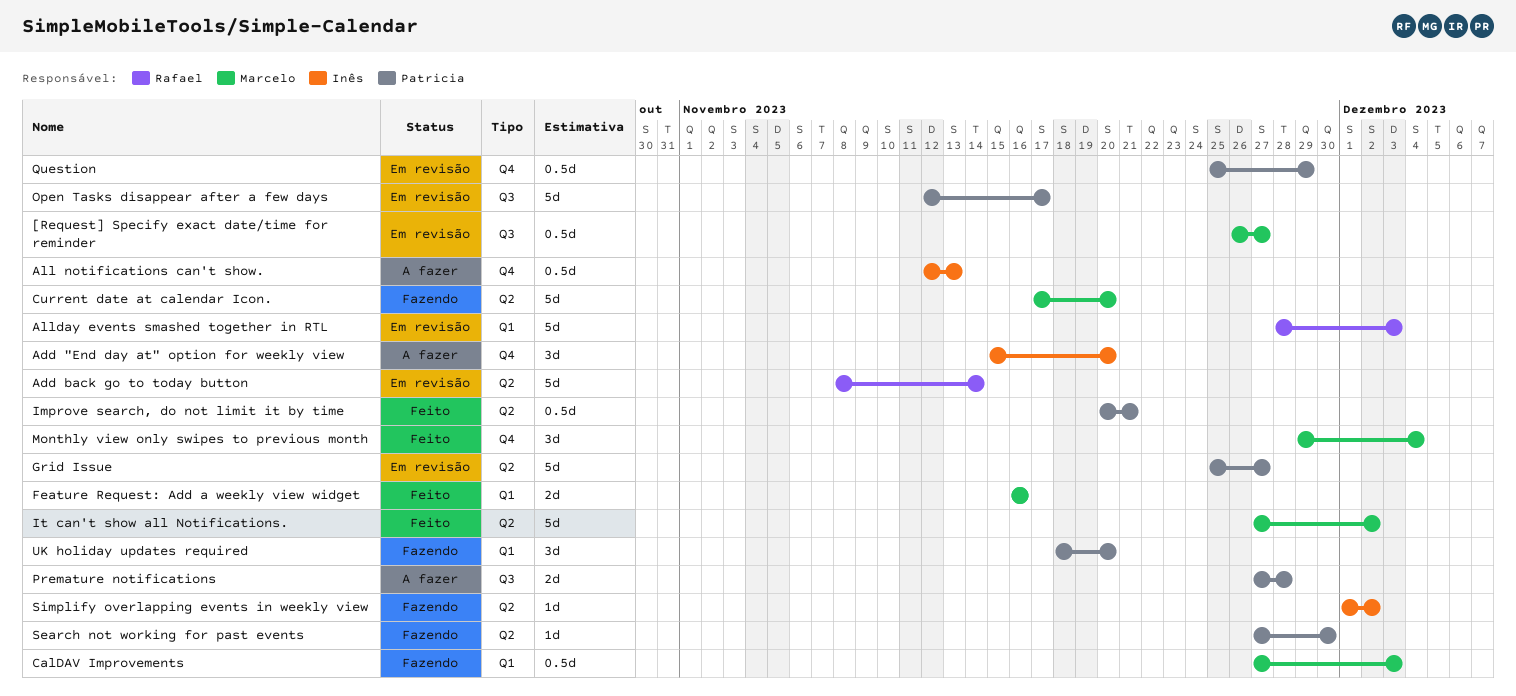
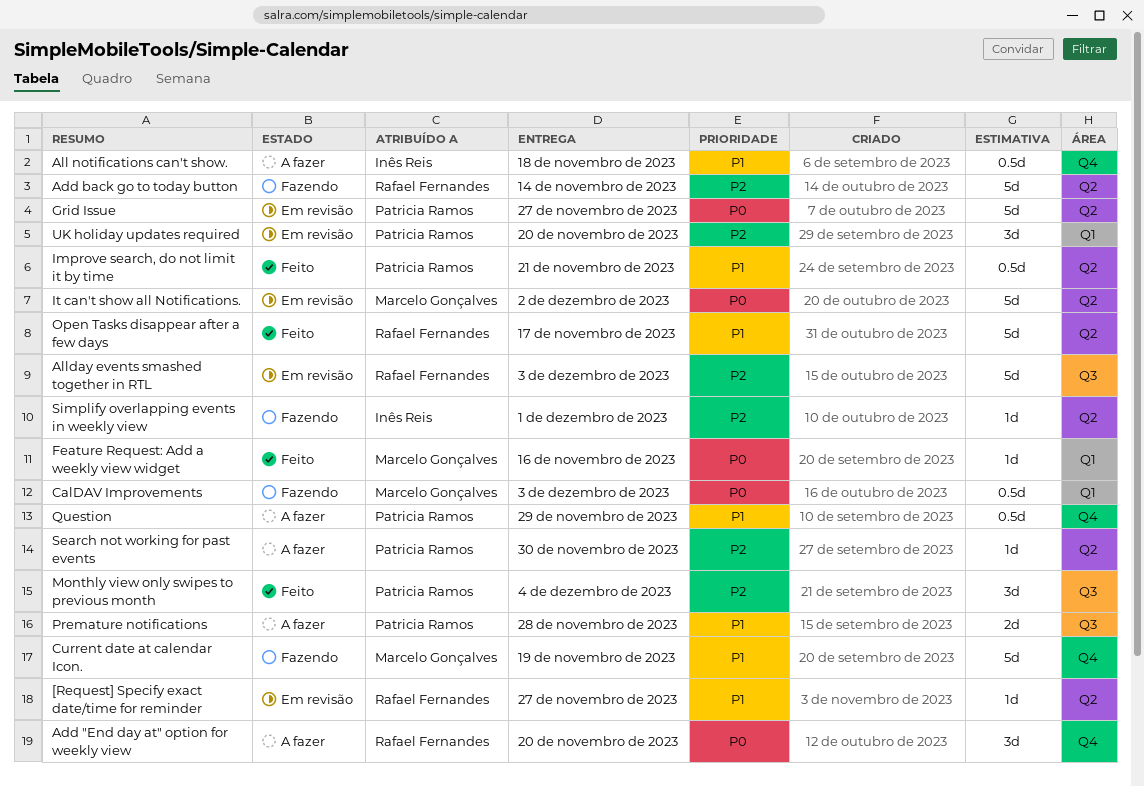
[Request] Specify exact date/time for reminder, owner: Marcelo Gonçalves -> Rafael Fernandes
[Request] Specify exact date/time for reminder, label: Q3 -> Q2
[Request] Specify exact date/time for reminder, estimate: 0.5d -> 1d
Add "End day at" option for weekly view, owner: Inês Reis -> Rafael Fernandes
Add back go to today button, status: Em revisão -> Fazendo
All notifications can't show., due: Nov 13 -> Nov 18
Allday events smashed together in RTL, label: Q1 -> Q3
Current date at calendar Icon., label: Q2 -> Q4
Current date at calendar Icon., due: Nov 20 -> Nov 19
Feature Request: Add a weekly view widget, estimate: 2d -> 1d
It can't show all Notifications., status: Feito -> Em revisão
Monthly view only swipes to previous month, owner: Marcelo Gonçalves -> Patricia Ramos
Monthly view only swipes to previous month, label: Q4 -> Q3
Open Tasks disappear after a few days, status: Em revisão -> Feito
Open Tasks disappear after a few days, owner: Patricia Ramos -> Rafael Fernandes
Open Tasks disappear after a few days, label: Q3 -> Q2
Question, status: Em revisão -> A fazer
Search not working for past events, status: Fazendo -> A fazer
Simplify overlapping events in weekly view, due: Dec 2 -> Dec 1
UK holiday updates required, status: Fazendo -> Em revisão

